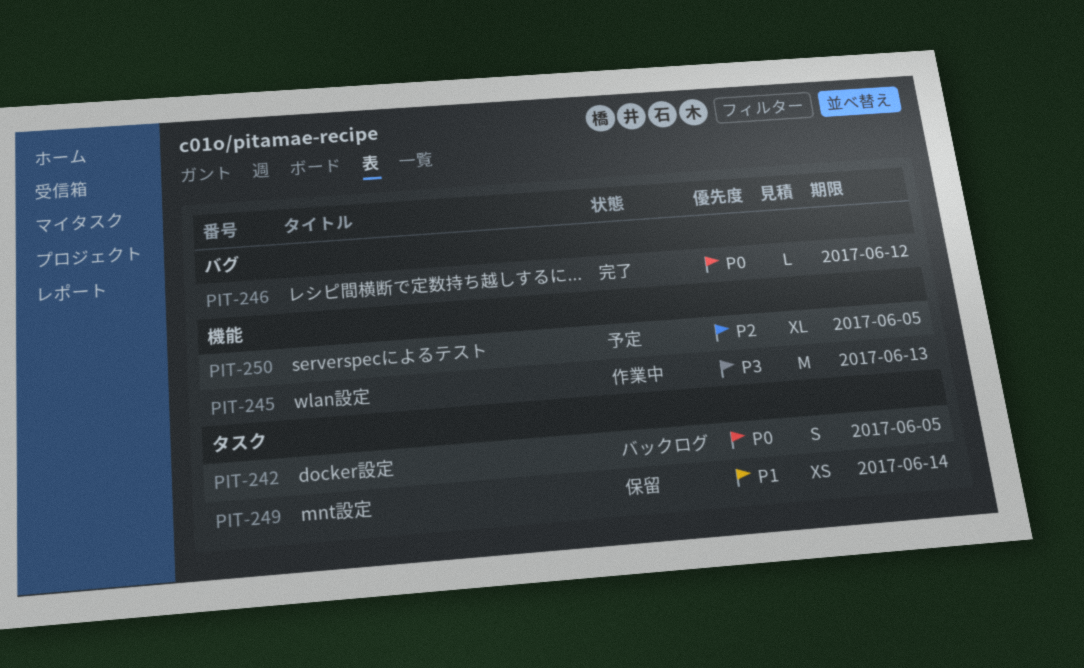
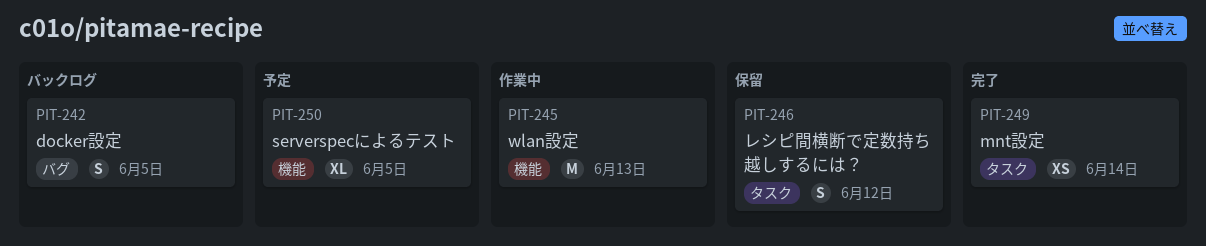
PIT-242, label: タスク -> バグ
PIT-246, status: 完了 -> 保留
PIT-246, label: バグ -> タスク
PIT-246, estimate: L -> S
PIT-249, status: 保留 -> 完了

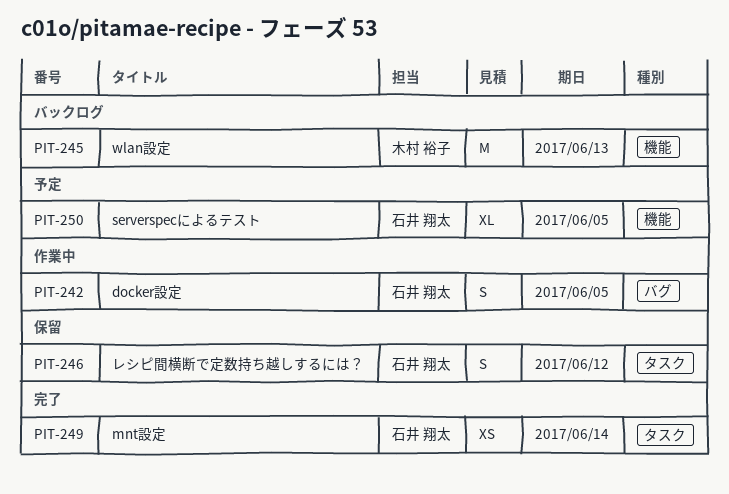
PIT-242, status: バックログ -> 作業中
PIT-245, status: 作業中 -> バックログ

